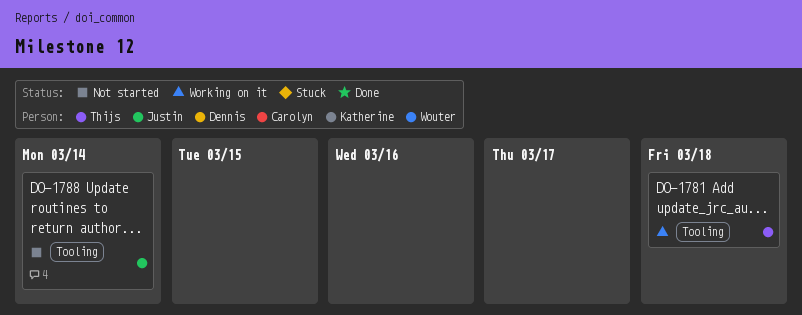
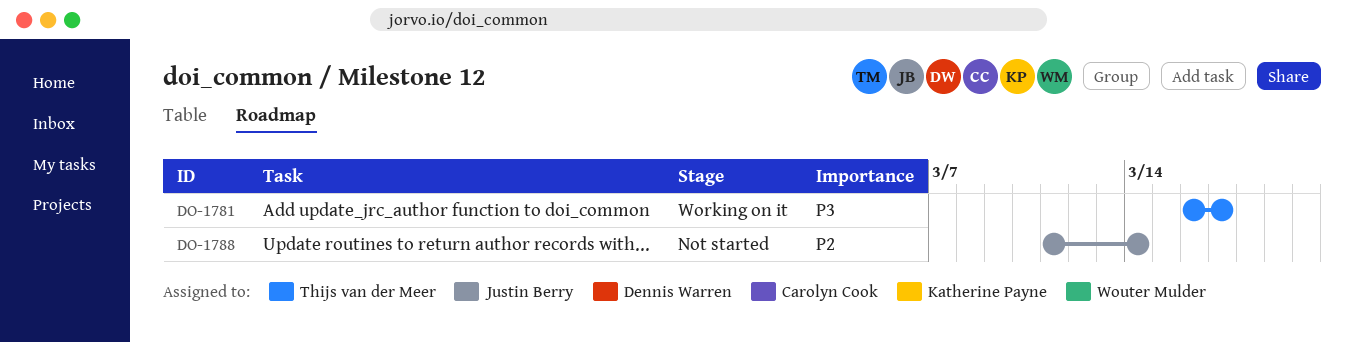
DO-1781, due: Mar 18 -> Mar 17

